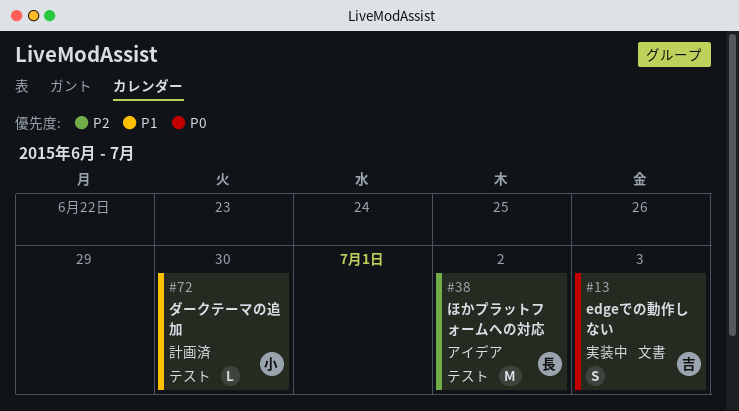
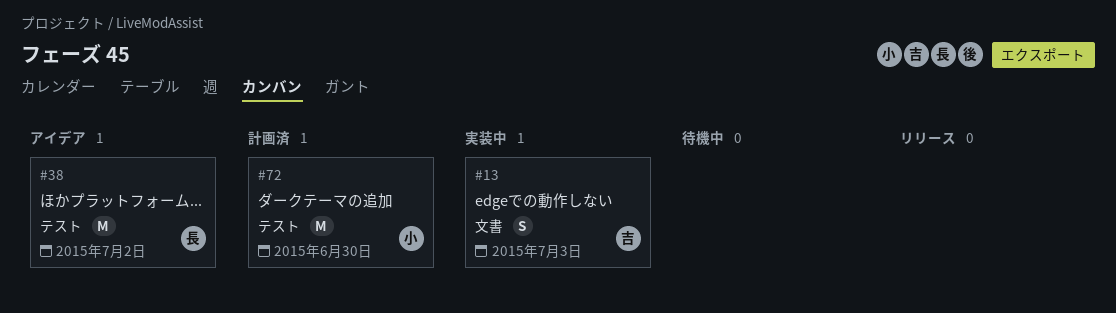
#72, estimate: L -> M

